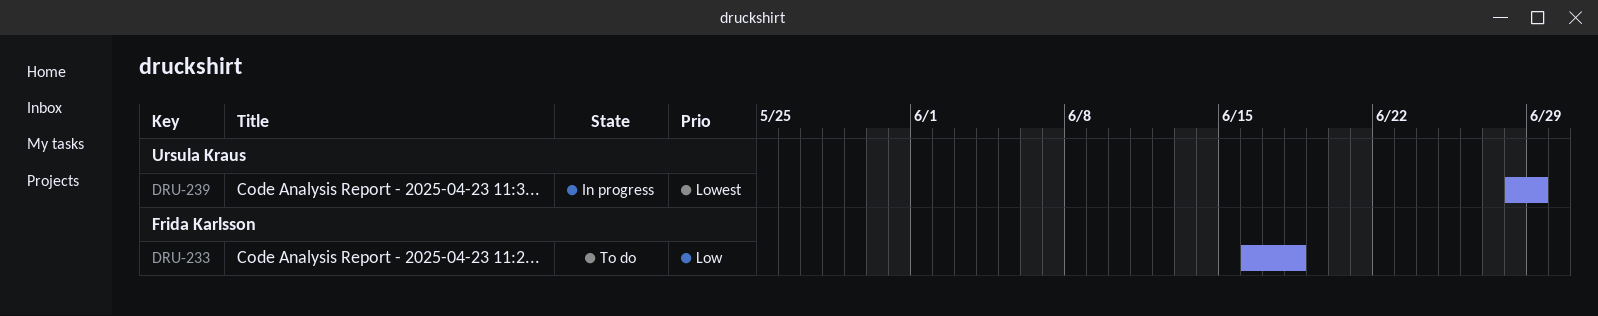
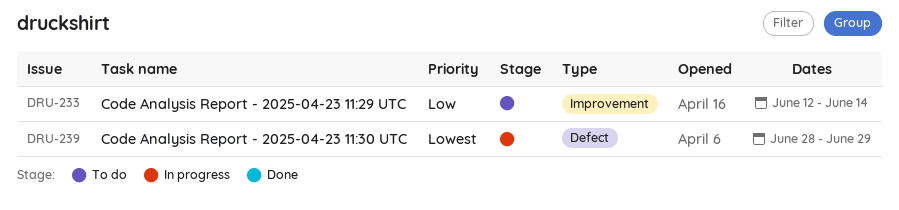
DRU-233, start: Jun 16 -> Jun 12
DRU-233, due: Jun 18 -> Jun 14

